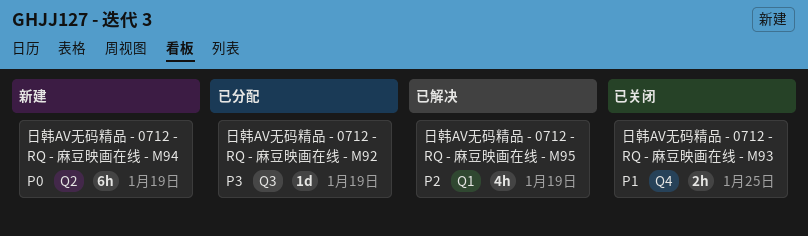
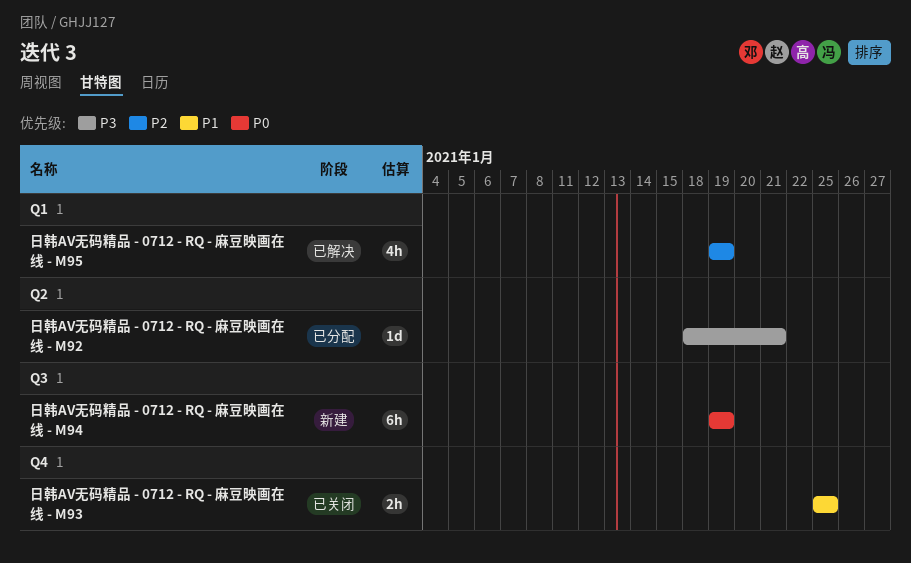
日韩AV无码精品 - 0712 - RQ - 麻豆映画在线 - M92, label: Q3 -> Q2
日韩AV无码精品 - 0712 - RQ - 麻豆映画在线 - M92, due: Jan 19 -> Jan 21
日韩AV无码精品 - 0712 - RQ - 麻豆映画在线 - M94, label: Q2 -> Q3

